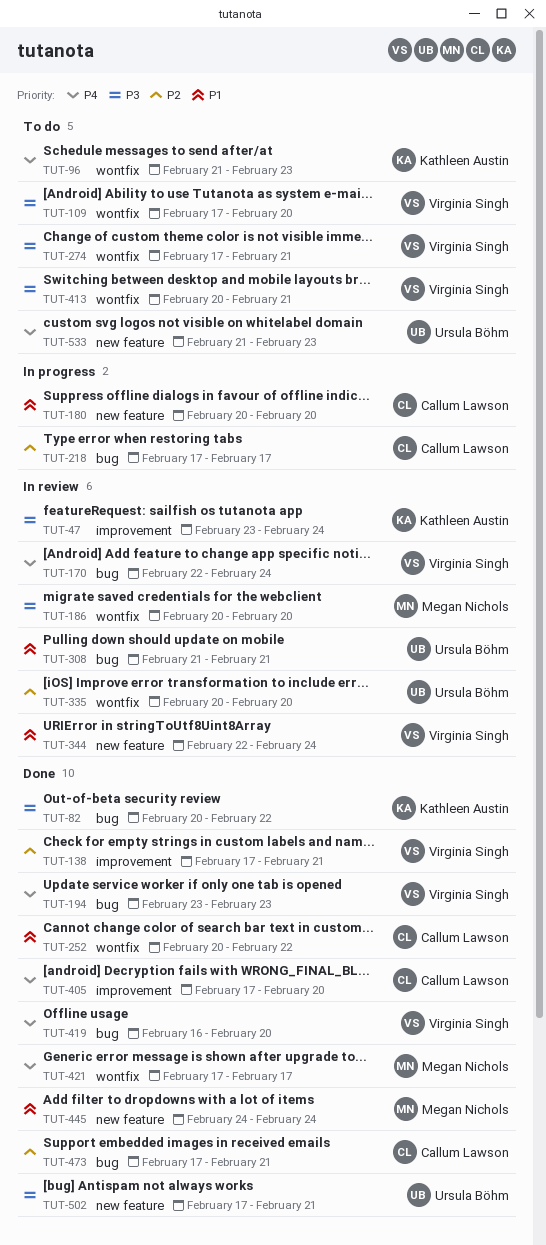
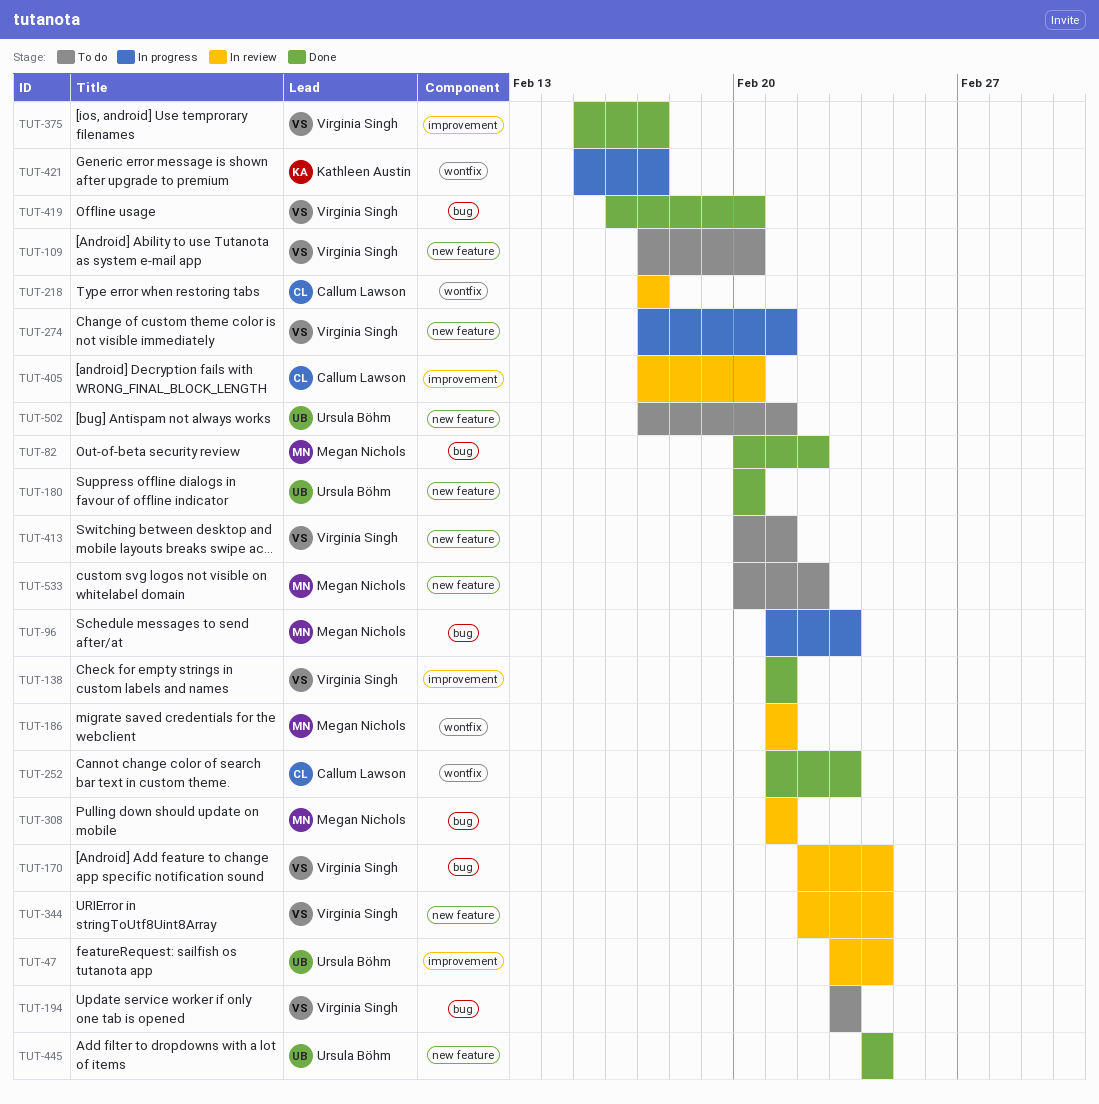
TUT-47, owner: Kathleen Austin -> Ursula Böhm
TUT-82, owner: Kathleen Austin -> Megan Nichols
TUT-96, status: To do -> In progress
TUT-96, owner: Kathleen Austin -> Megan Nichols
TUT-96, label: wontfix -> bug
TUT-109, label: wontfix -> new feature
TUT-138, start: Feb 17 -> Feb 21
TUT-180, status: In progress -> Done
TUT-180, owner: Callum Lawson -> Ursula Böhm
TUT-186, start: Feb 20 -> Feb 21
TUT-186, due: Feb 20 -> Feb 21
TUT-194, status: Done -> To do
TUT-218, status: In progress -> In review
TUT-218, label: bug -> wontfix
TUT-252, start: Feb 20 -> Feb 21
TUT-252, due: Feb 22 -> Feb 23
TUT-274, status: To do -> In progress
TUT-274, label: wontfix -> new feature
TUT-308, owner: Ursula Böhm -> Megan Nichols
TUT-335: present -> none
TUT-375: none -> present
TUT-405, status: Done -> In review
TUT-413, label: wontfix -> new feature
TUT-421, status: Done -> In progress
TUT-421, owner: Megan Nichols -> Kathleen Austin
TUT-421, start: Feb 17 -> Feb 15
TUT-445, owner: Megan Nichols -> Ursula Böhm
TUT-473: present -> none
TUT-502, status: Done -> To do
TUT-533, owner: Ursula Böhm -> Megan Nichols
TUT-533, start: Feb 21 -> Feb 20
TUT-533, due: Feb 23 -> Feb 22

